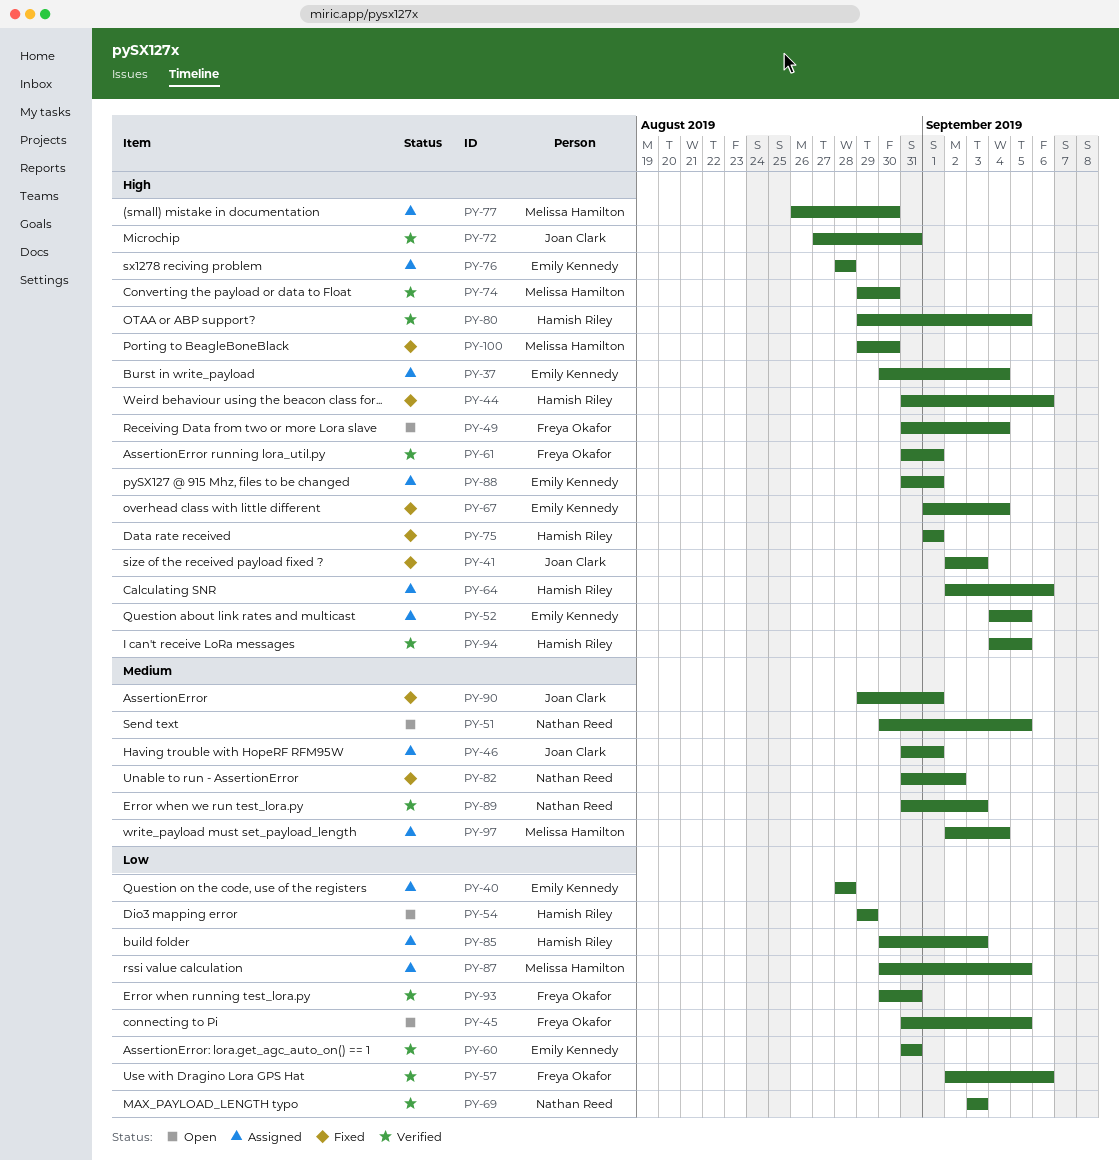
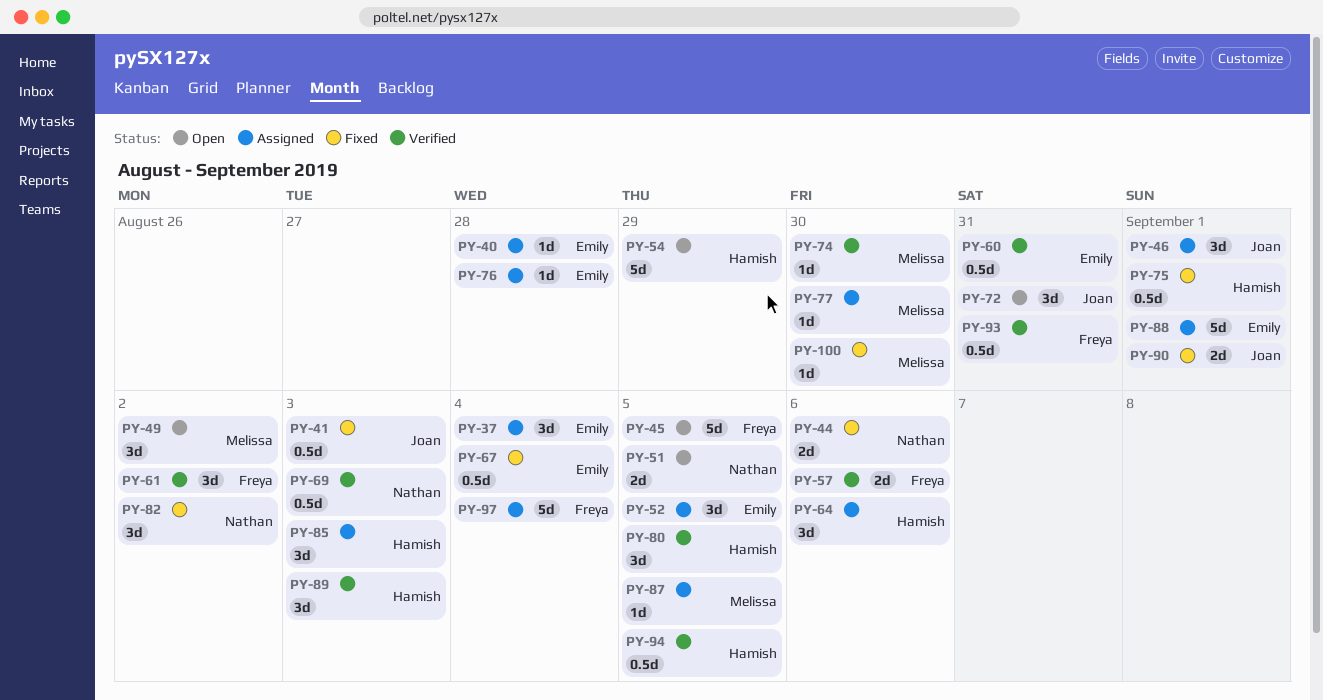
PY-44, owner: Hamish Riley -> Nathan Reed
PY-49, owner: Freya Okafor -> Melissa Hamilton
PY-49, due: Sep 4 -> Sep 2
PY-61, due: Sep 1 -> Sep 2
PY-72, status: Verified -> Open
PY-89, owner: Nathan Reed -> Hamish Riley
PY-97, owner: Melissa Hamilton -> Freya Okafor

